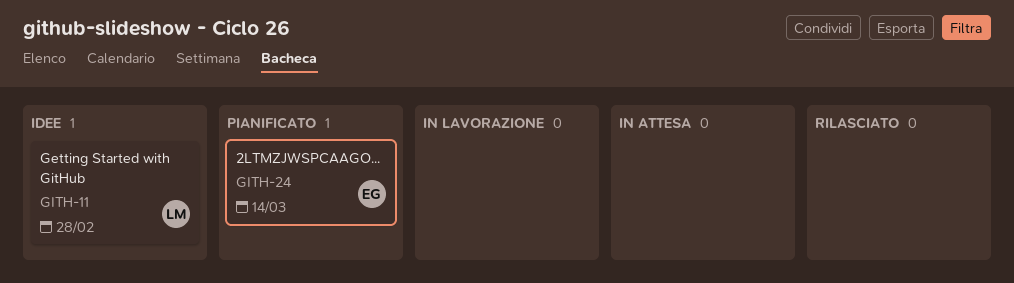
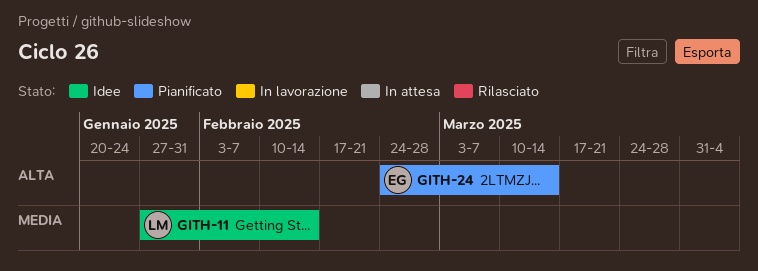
GITH-11, due: Feb 28 -> Feb 14

